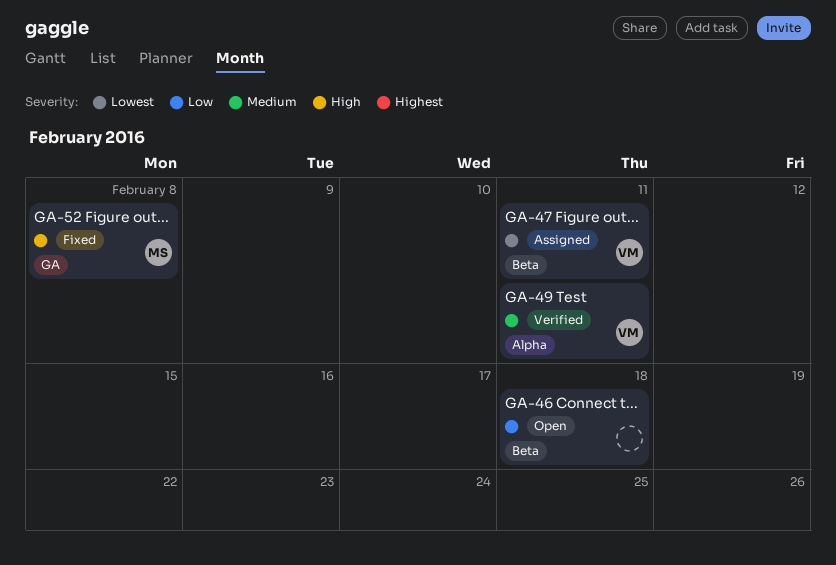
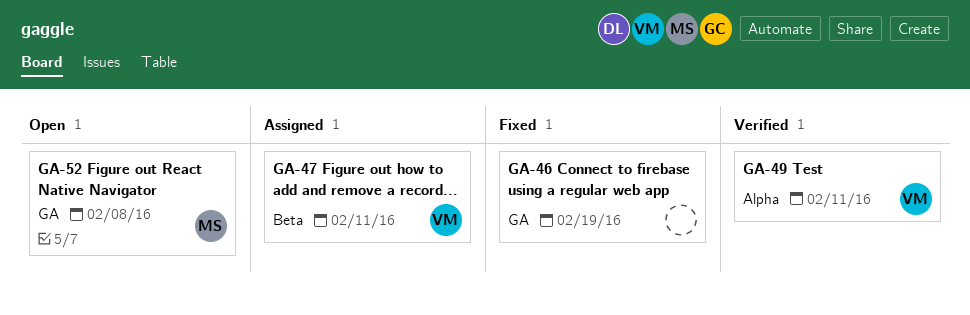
GA-46, status: Open -> Fixed
GA-46, label: Beta -> GA
GA-46, due: Feb 18 -> Feb 19
GA-52, status: Fixed -> Open

